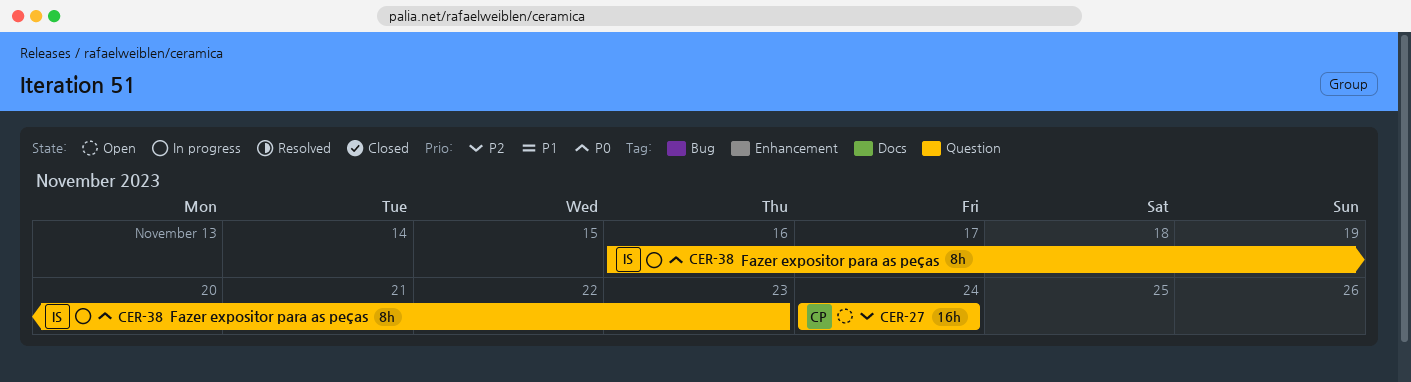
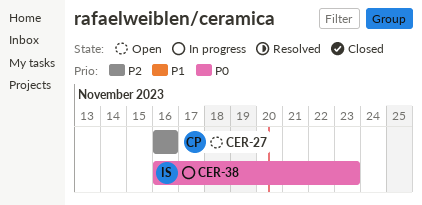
CER-27, start: Nov 24 -> Nov 16
CER-27, due: Nov 24 -> Nov 16

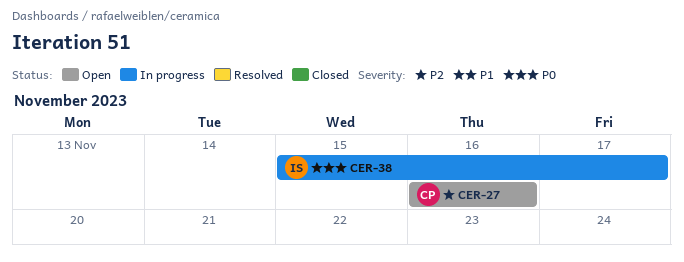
CER-38, start: Nov 16 -> Nov 15
CER-38, due: Nov 23 -> Nov 17

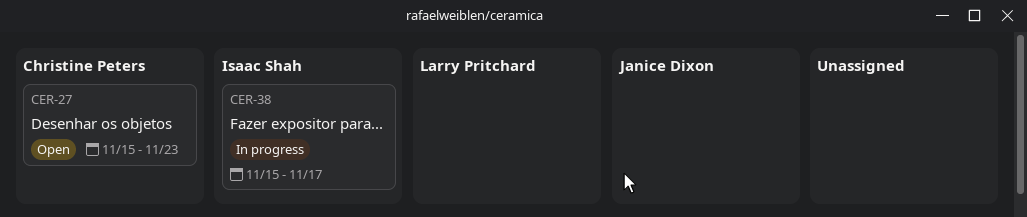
CER-27, start: Nov 16 -> Nov 15
CER-27, due: Nov 16 -> Nov 23

